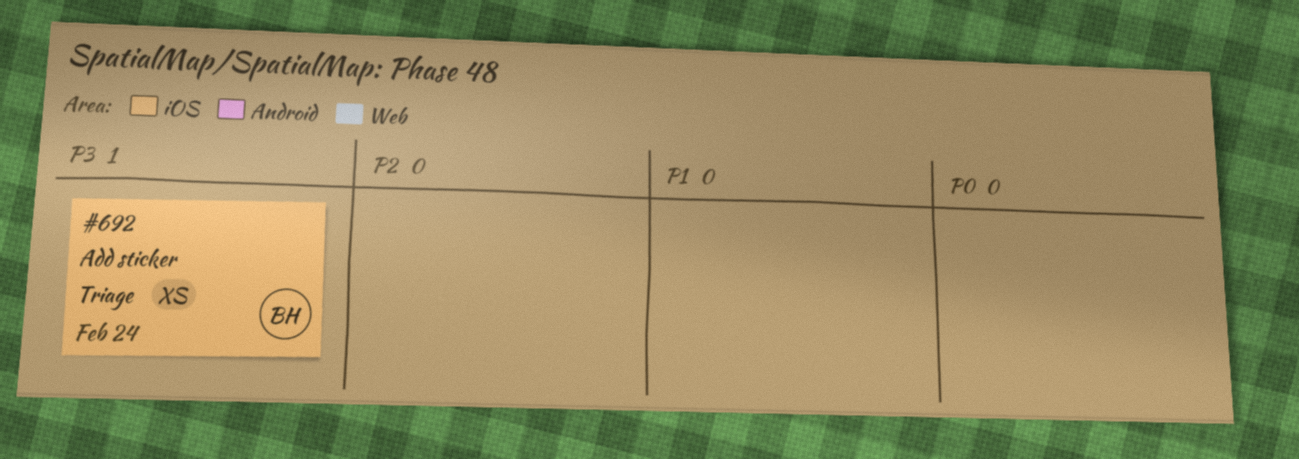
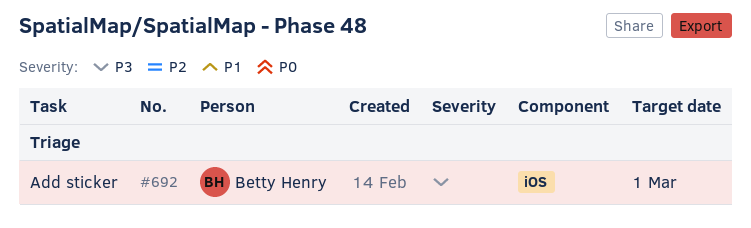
#692, due: Feb 24 -> Mar 1

